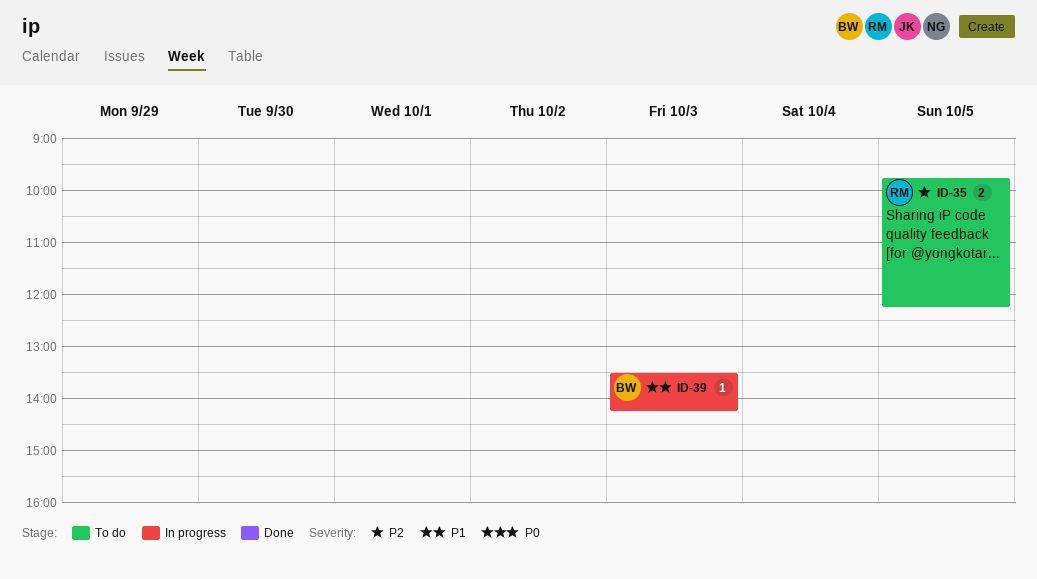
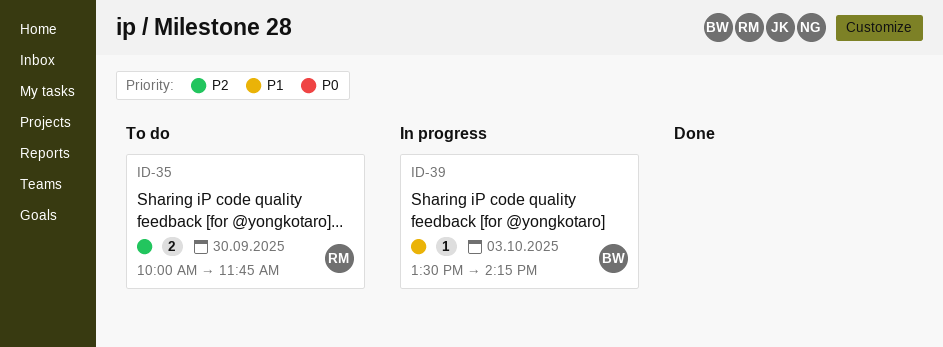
ID-35, day: Oct 5 -> Sep 30
ID-35, begins: 09:45 -> 10:00
ID-35, ends: 12:15 -> 11:45

